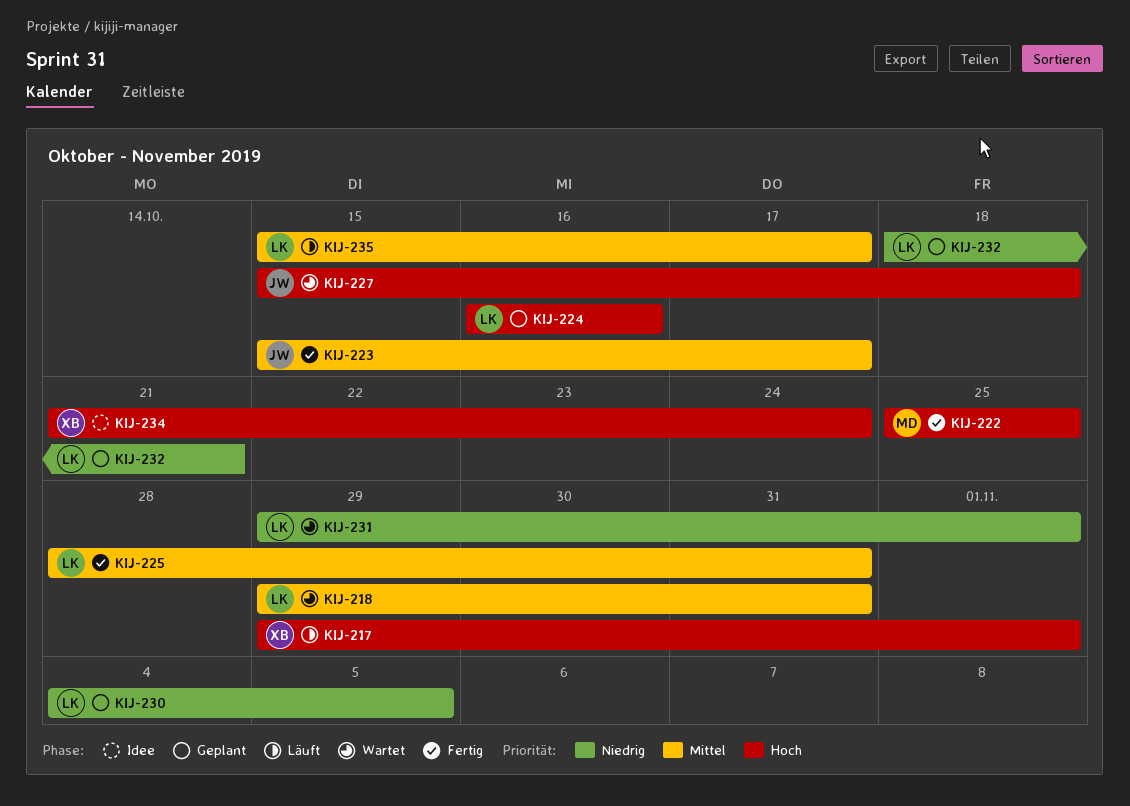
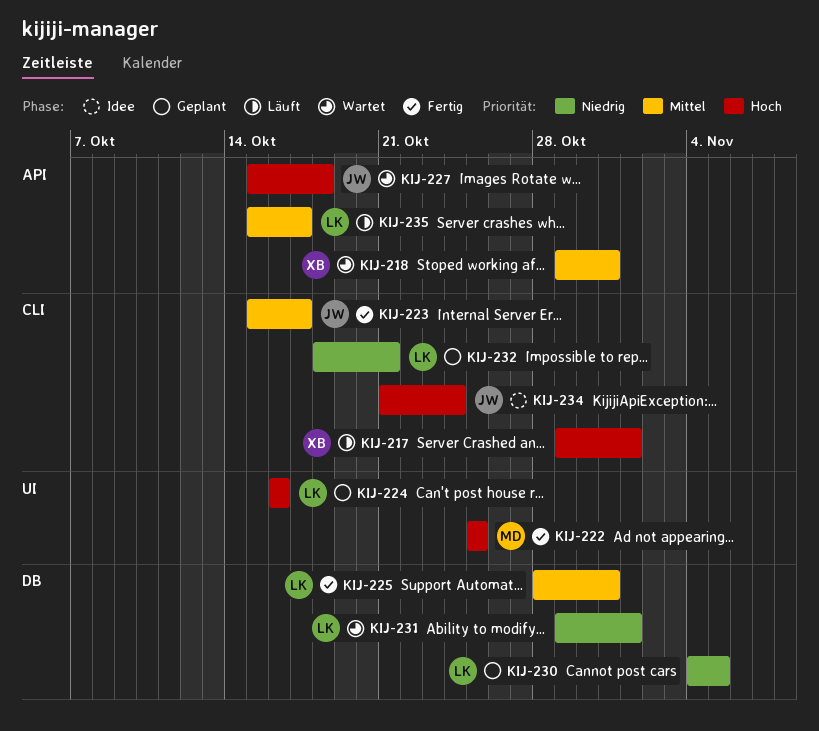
KIJ-218, owner: LK -> XB
KIJ-234, owner: XB -> JW

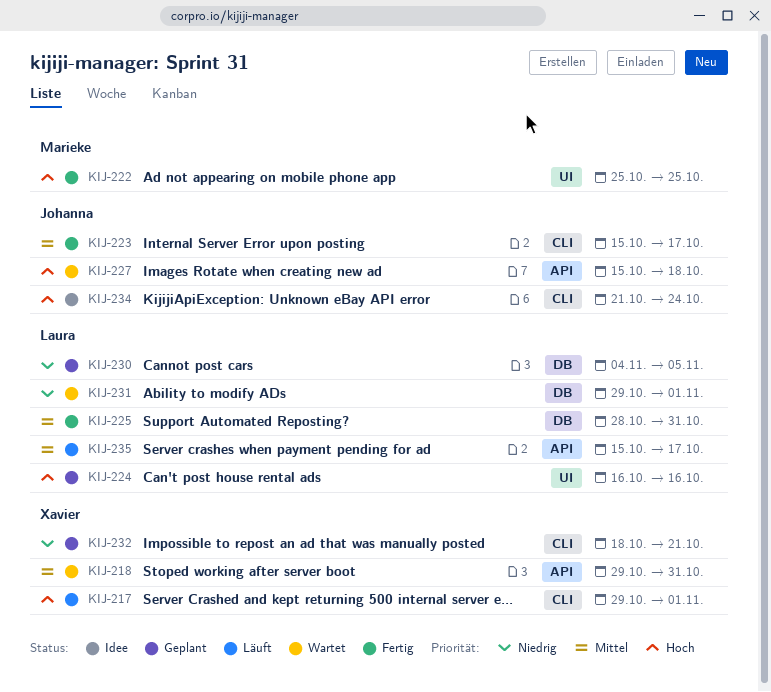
KIJ-232, owner: Laura -> Xavier

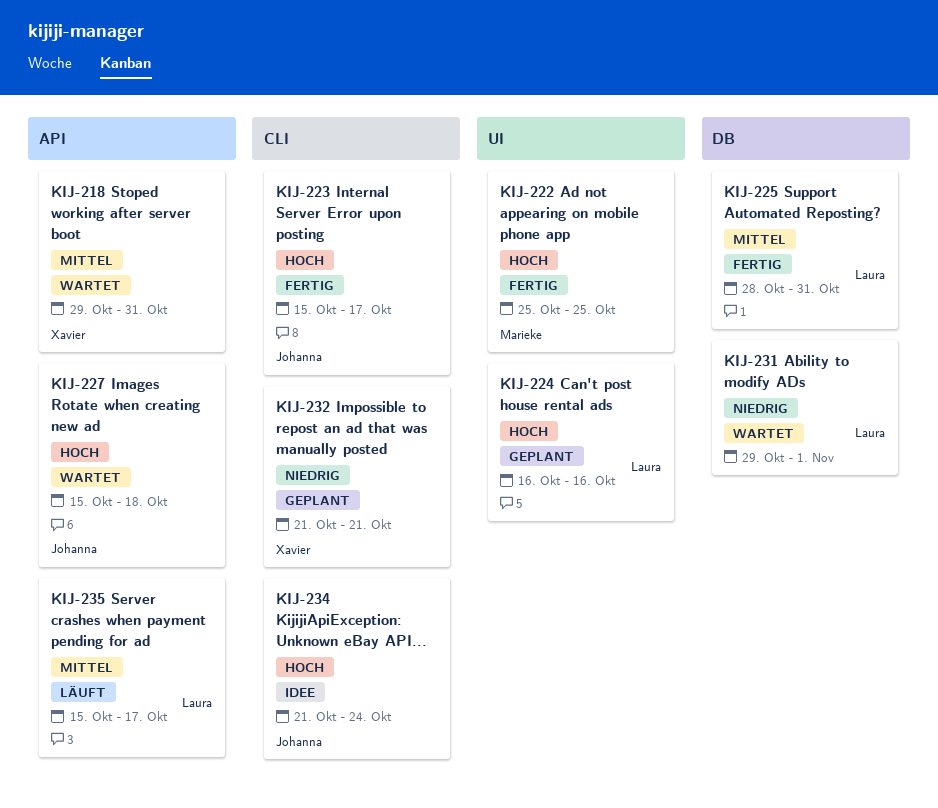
KIJ-217: present -> none
KIJ-223, priority: Mittel -> Hoch
KIJ-230: present -> none
KIJ-232, start: Oct 18 -> Oct 21

